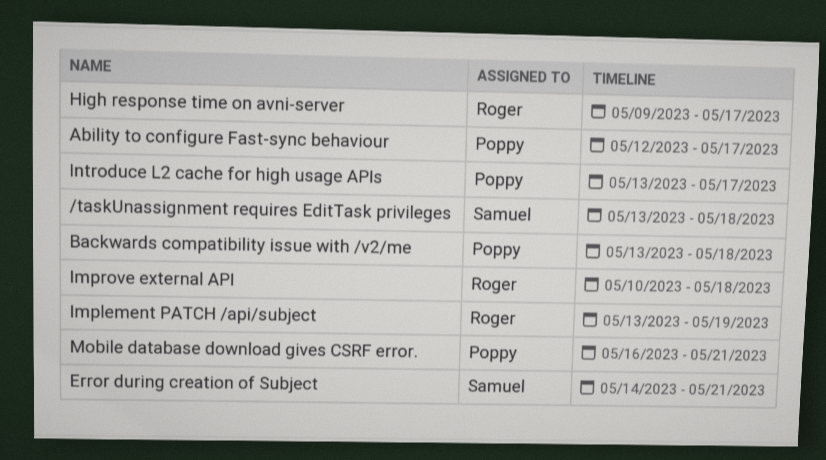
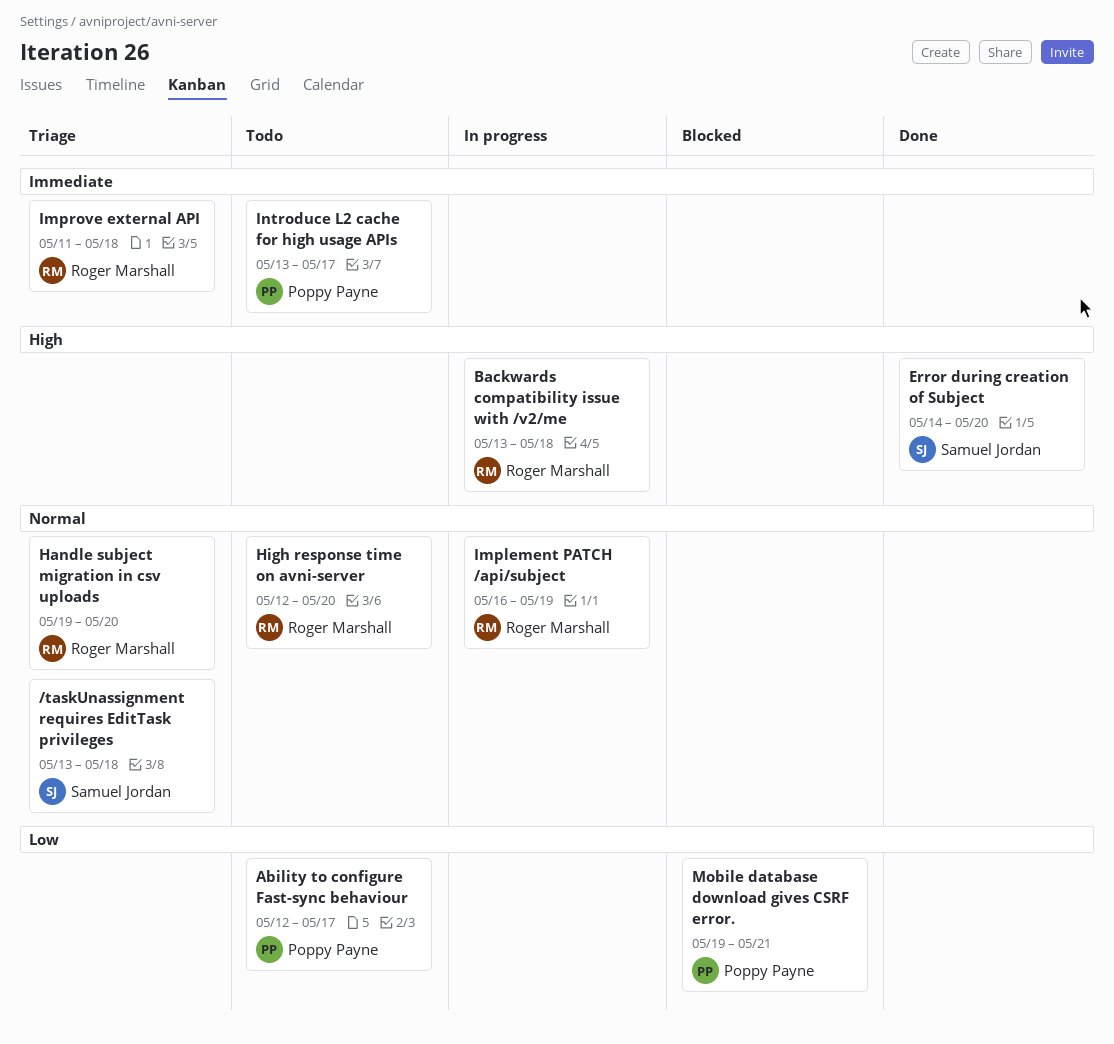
Backwards compatibility issue with /v2/me, owner: Poppy Payne -> Roger Marshall
Error during creation of Subject, due: May 21 -> May 20
Handle subject migration in csv uploads: none -> present
High response time on avni-server, start: May 9 -> May 12
High response time on avni-server, due: May 17 -> May 20
Implement PATCH /api/subject, start: May 13 -> May 16
Improve external API, start: May 10 -> May 11
Mobile database download gives CSRF error., start: May 16 -> May 19

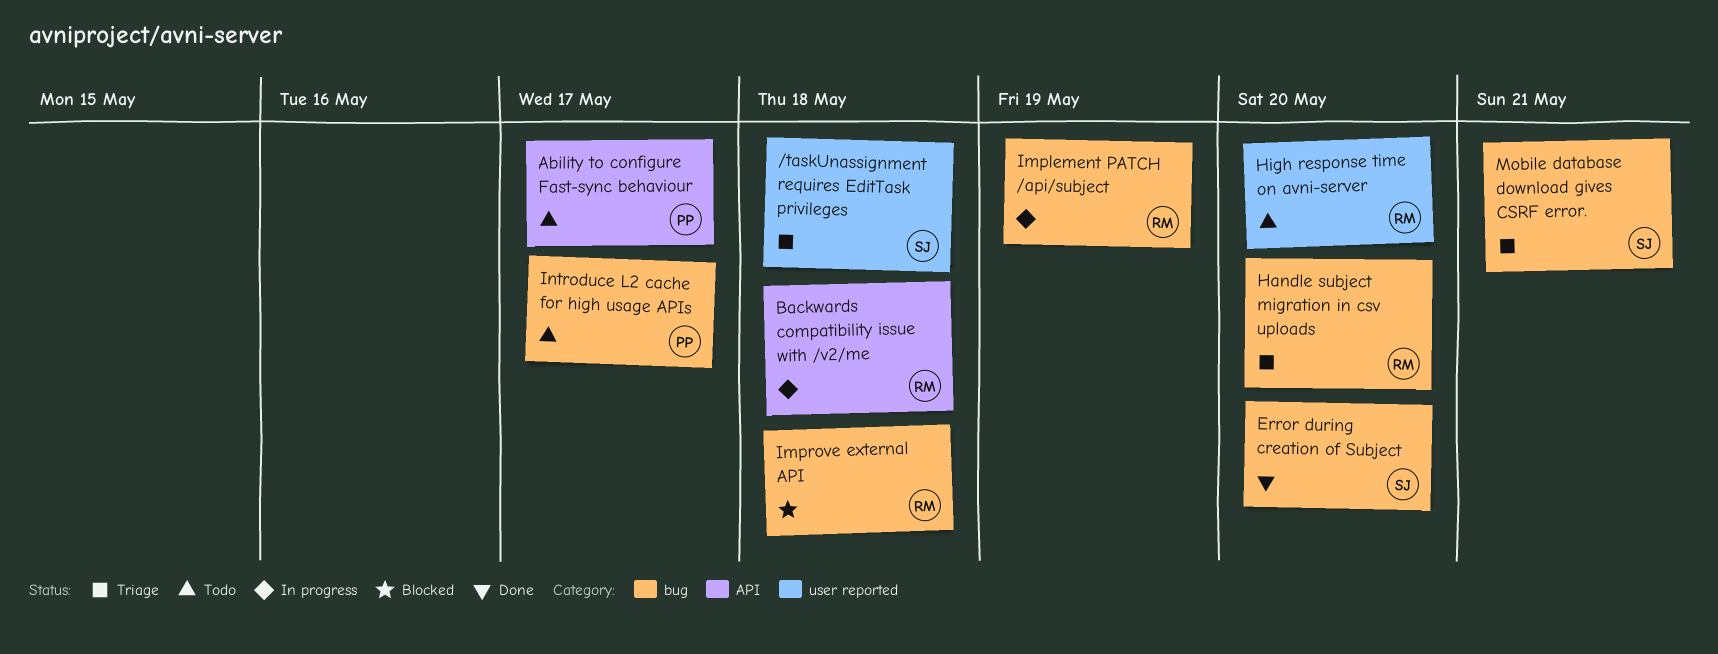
Improve external API, status: Triage -> Blocked
Mobile database download gives CSRF error., status: Blocked -> Triage
Mobile database download gives CSRF error., owner: Poppy Payne -> Samuel Jordan

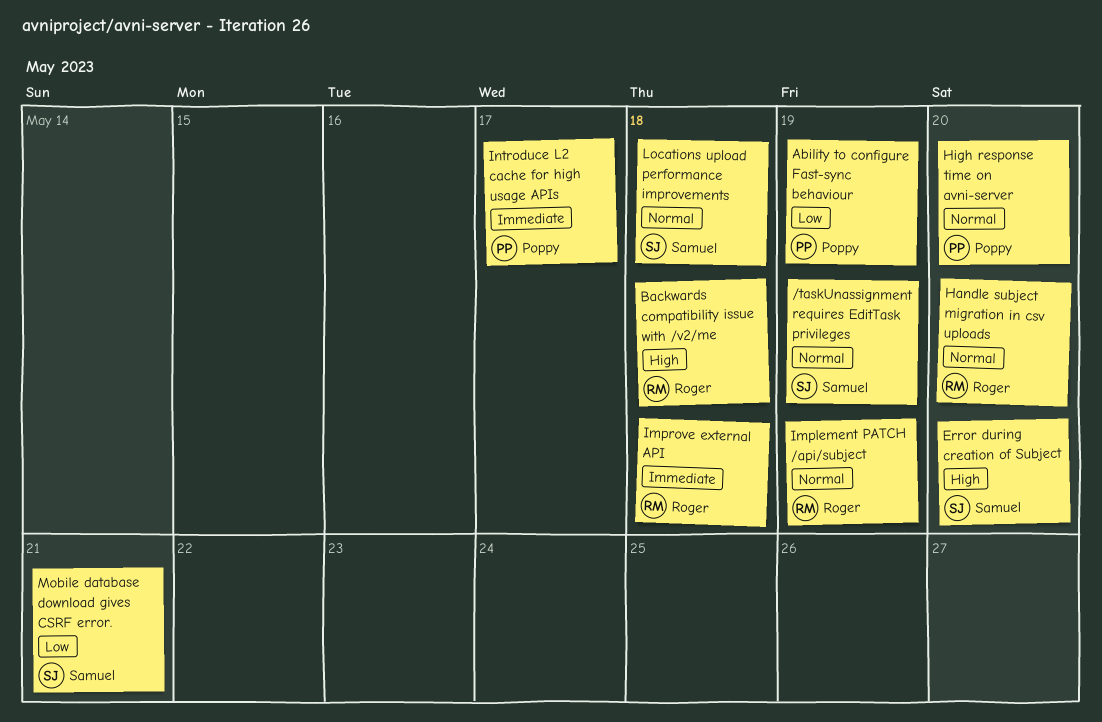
/taskUnassignment requires EditTask privileges, due: May 18 -> May 19
Ability to configure Fast-sync behaviour, due: May 17 -> May 19
High response time on avni-server, owner: Roger -> Poppy
Locations upload performance improvements: none -> present

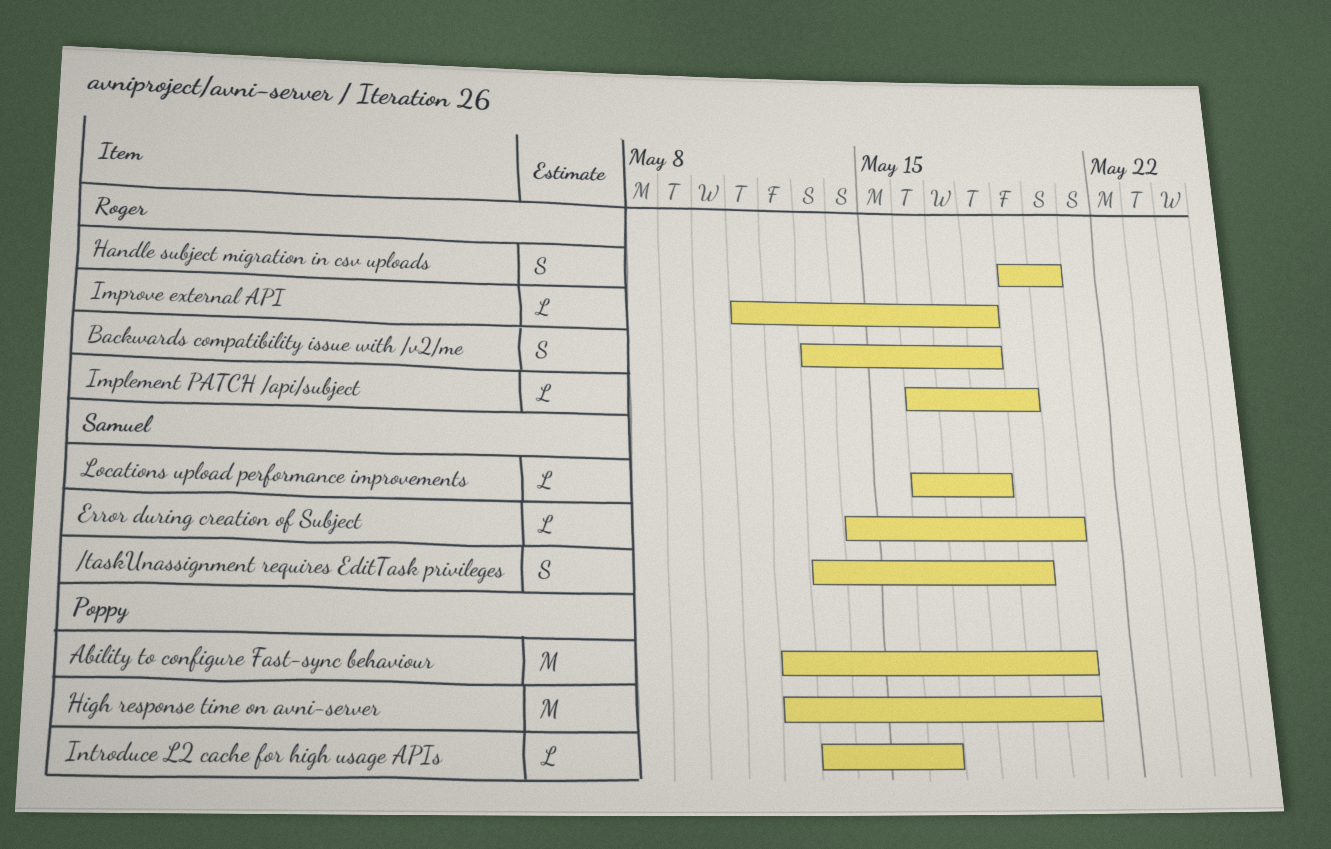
Ability to configure Fast-sync behaviour, due: May 19 -> May 20
Introduce L2 cache for high usage APIs, due: May 17 -> May 16
Mobile database download gives CSRF error.: present -> none

